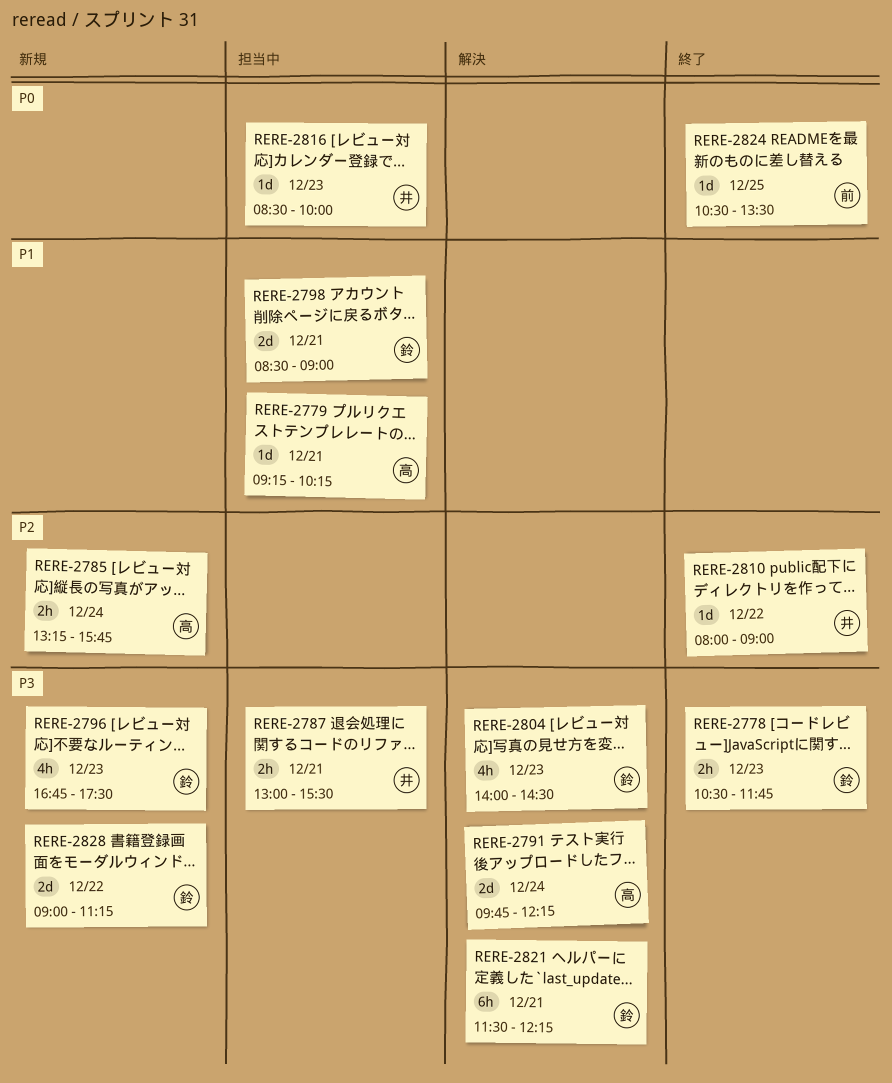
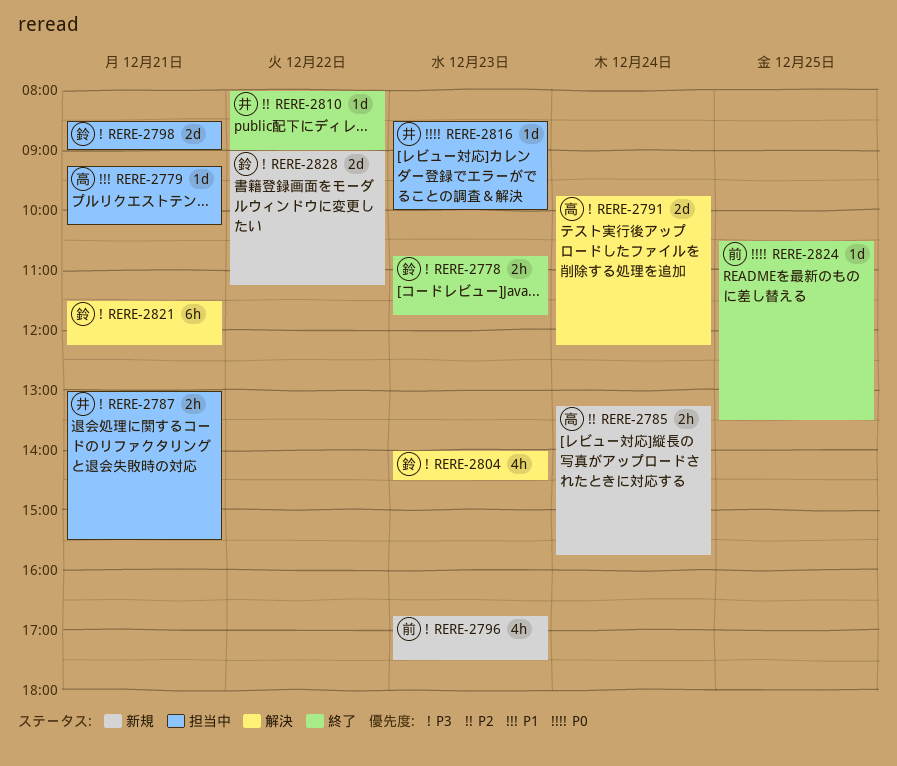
RERE-2778, begins: 10:30 -> 10:45
RERE-2796, owner: 鈴 -> 前
RERE-2798, priority: P1 -> P3

